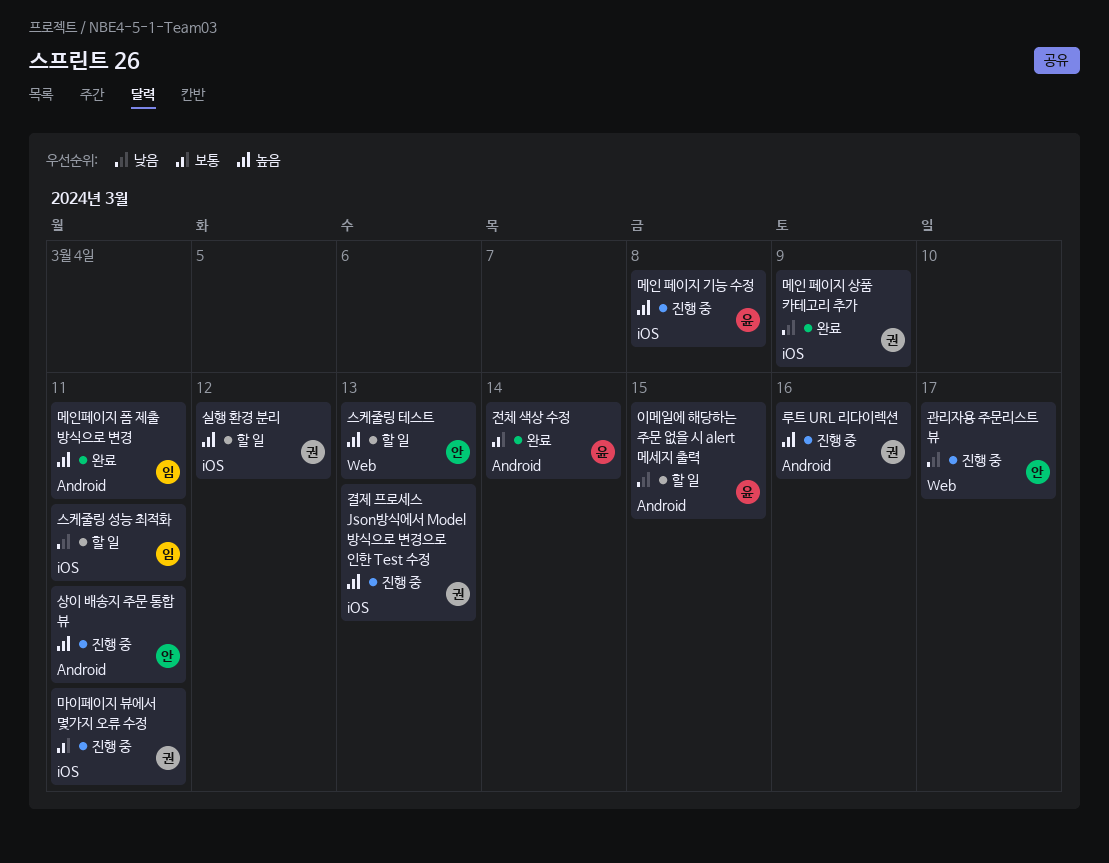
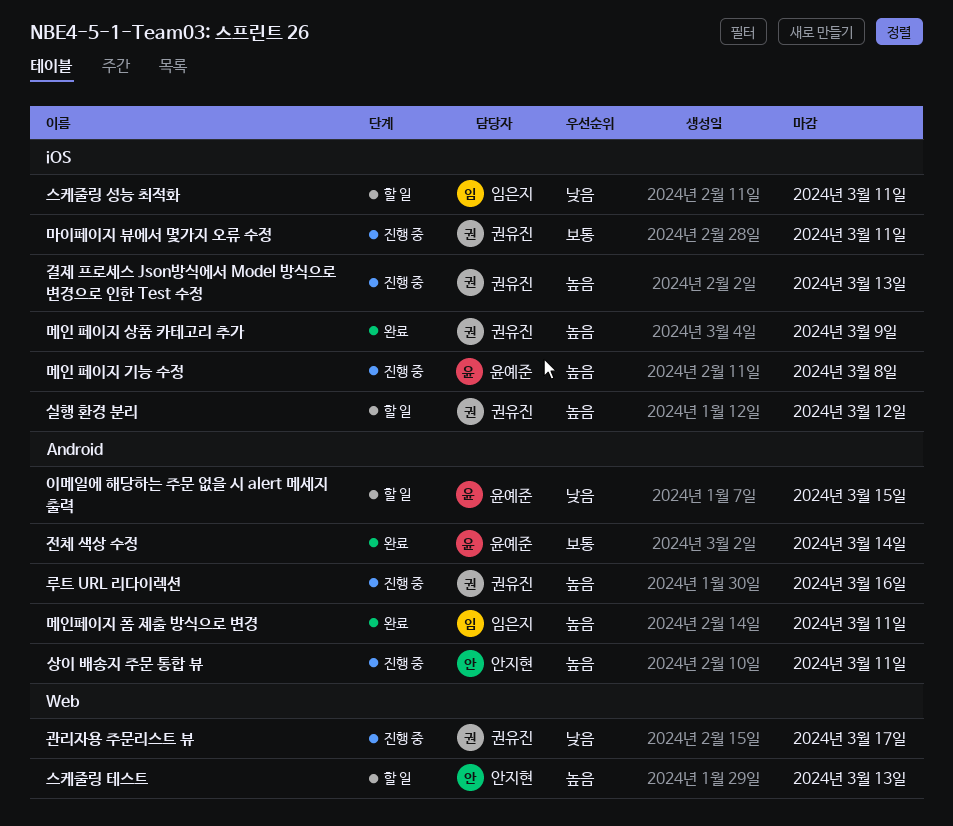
관리자용 주문리스트 뷰, owner: 안지현 -> 권유진
메인 페이지 상품 카테고리 추가, priority: 낮음 -> 높음

